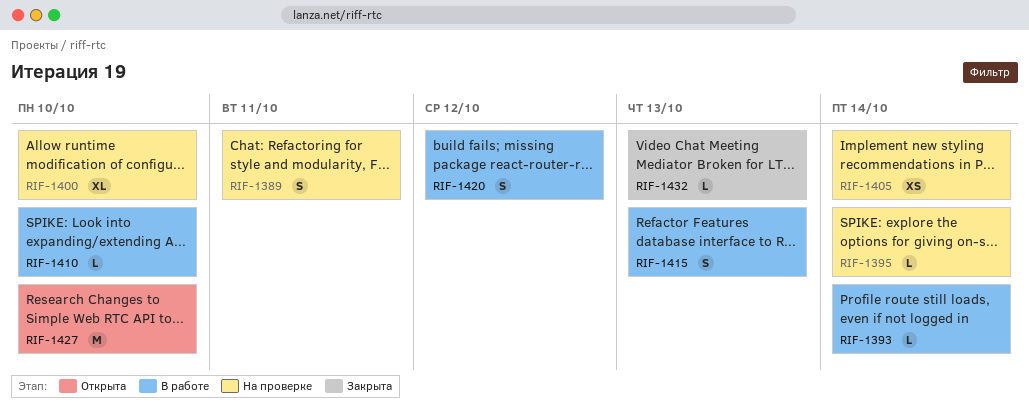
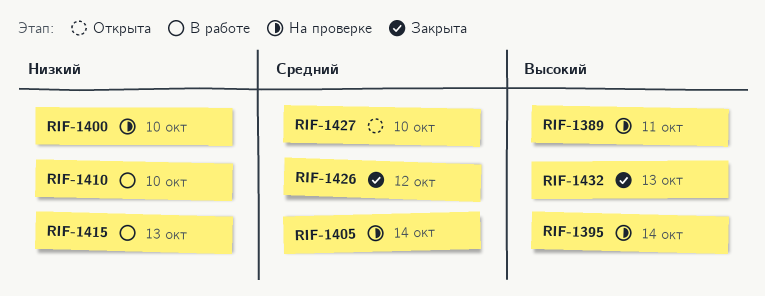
RIF-1393: present -> none
RIF-1420: present -> none
RIF-1426: none -> present

